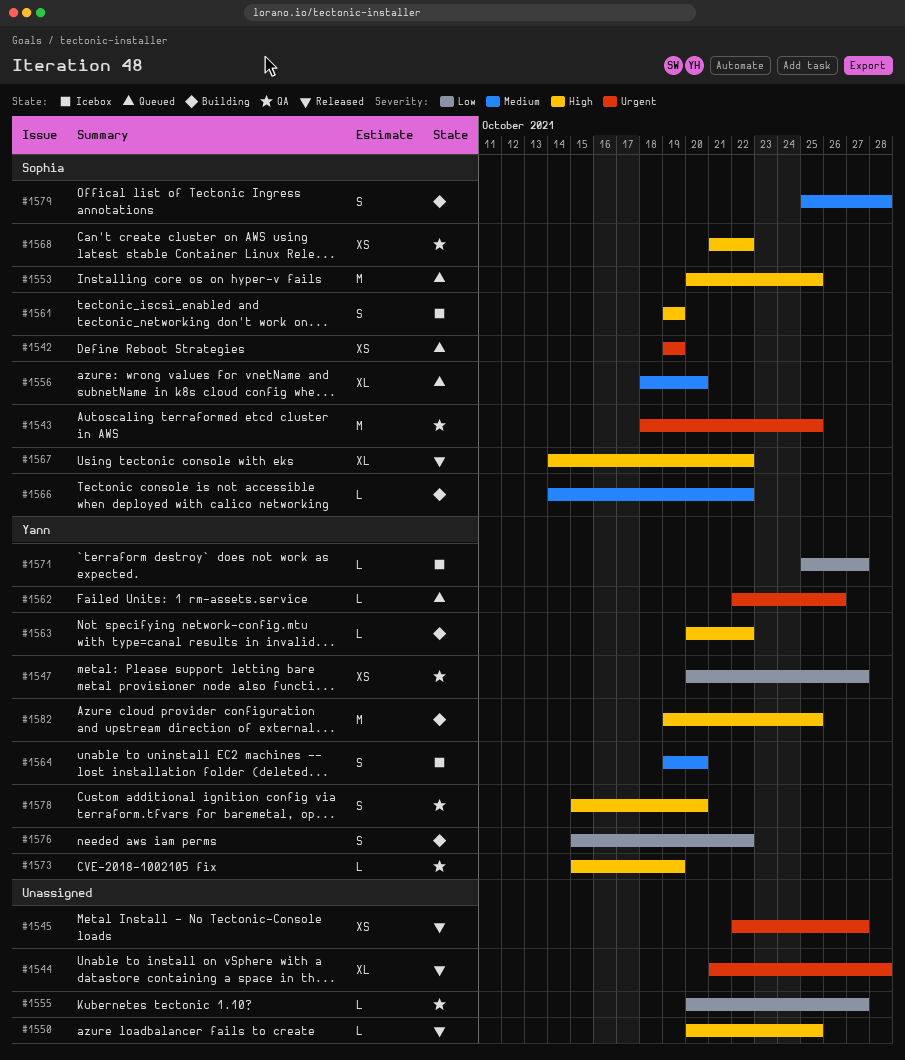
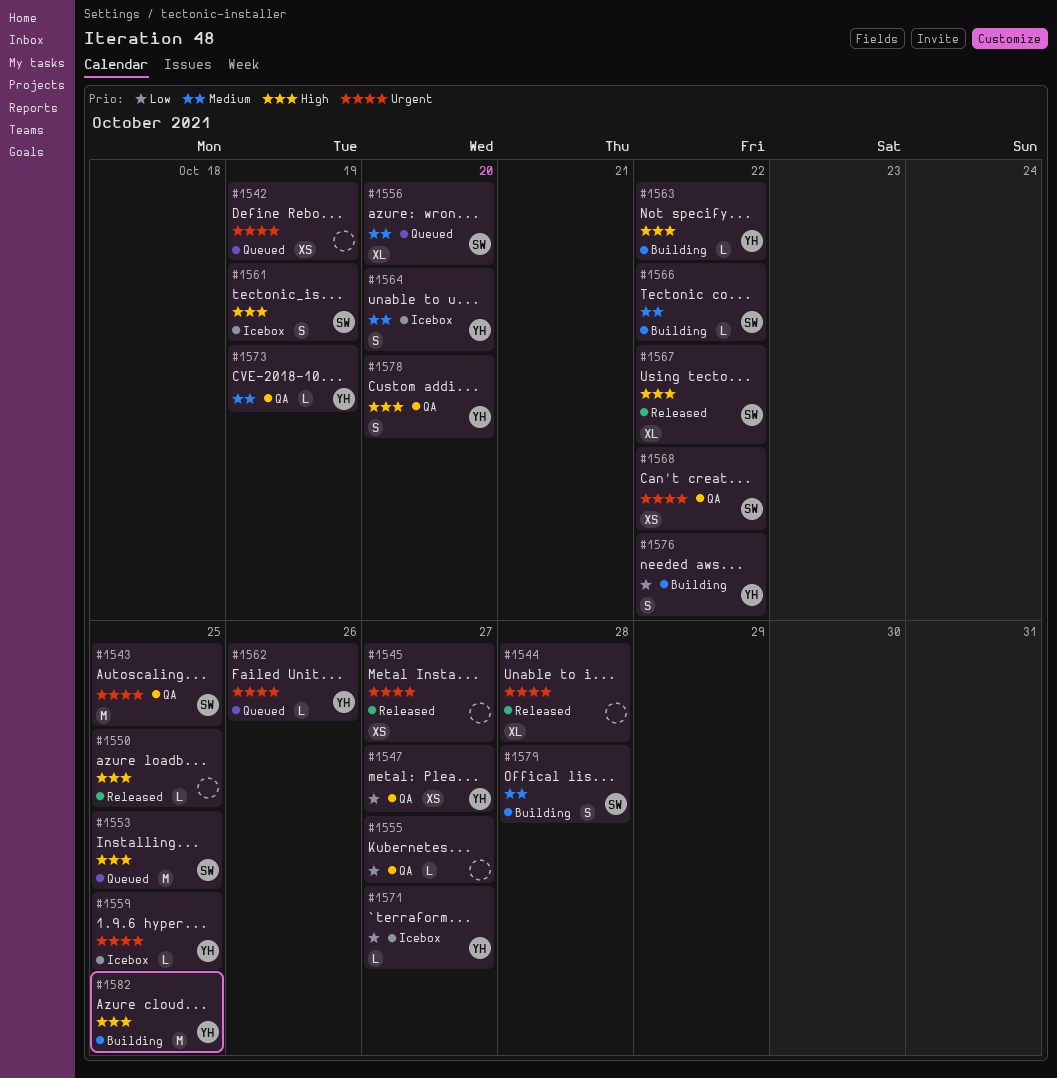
#1542, owner: Sophia -> none
#1559: none -> present
#1568, priority: High -> Urgent
#1573, priority: High -> Medium

